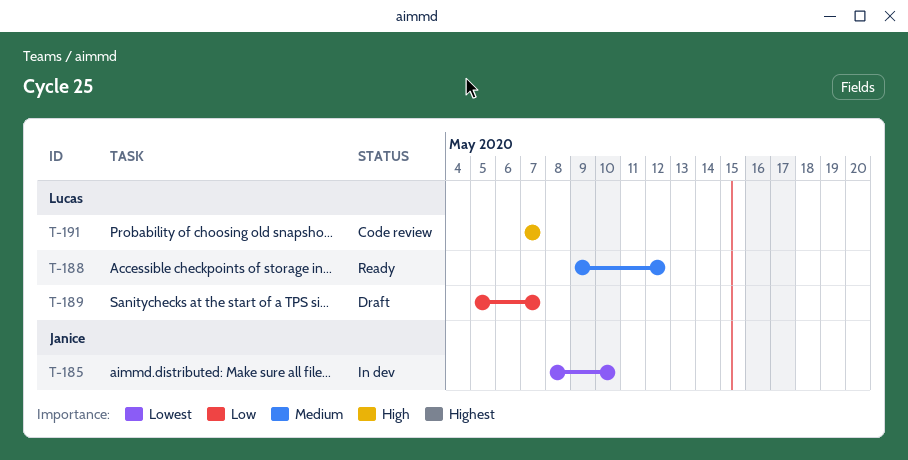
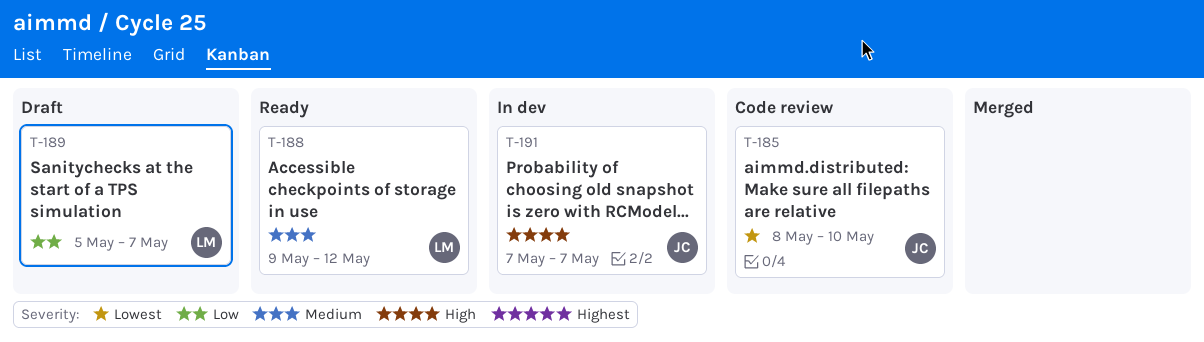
T-185, status: In dev -> Code review
T-191, status: Code review -> In dev
T-191, owner: Lucas -> Janice

